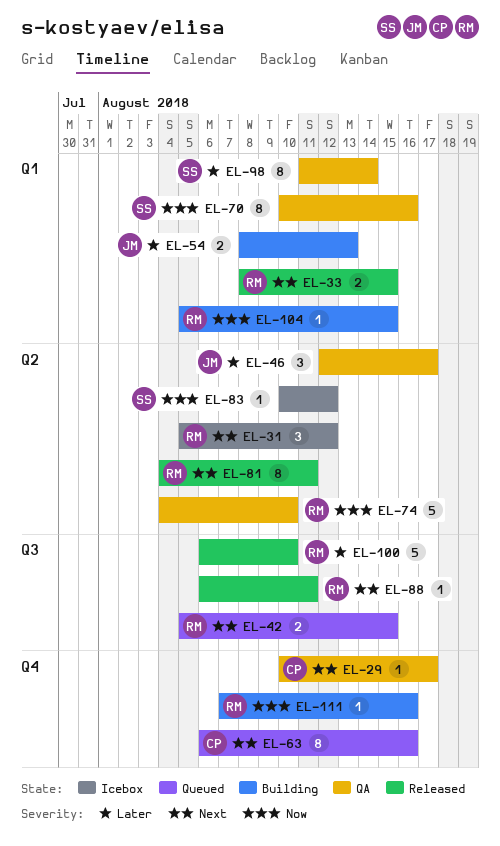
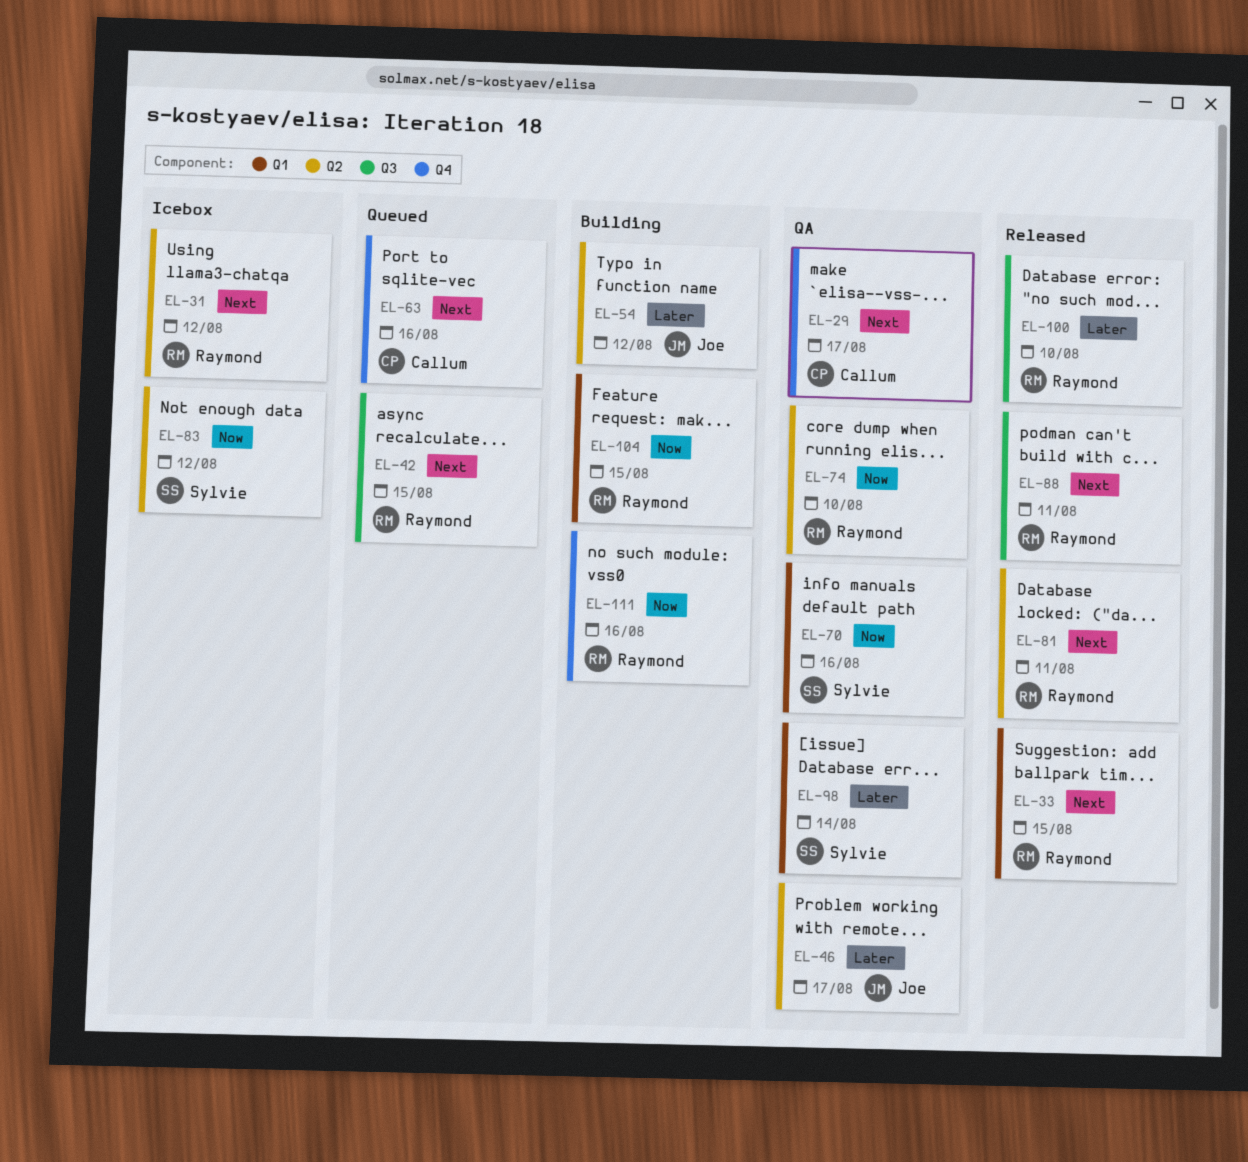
EL-54, label: Q1 -> Q2
EL-54, due: Aug 13 -> Aug 12

